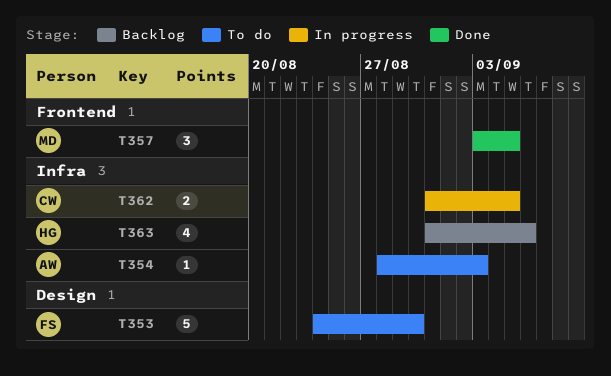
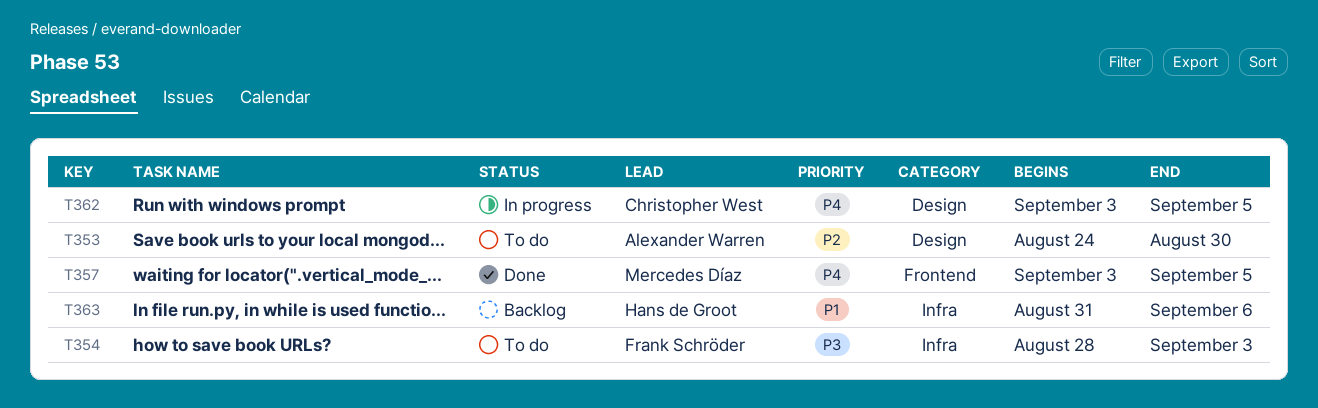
T353, owner: Frank Schröder -> Alexander Warren
T354, owner: Alexander Warren -> Frank Schröder
T362, label: Infra -> Design
T362, start: Aug 31 -> Sep 3

